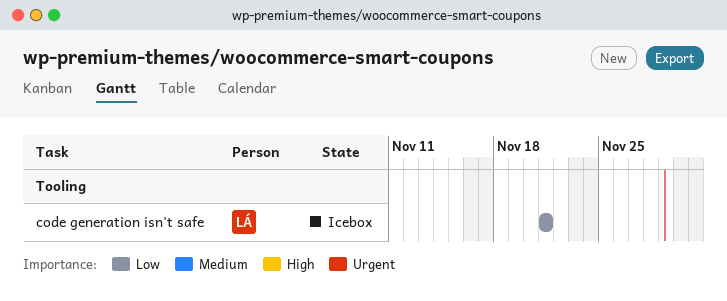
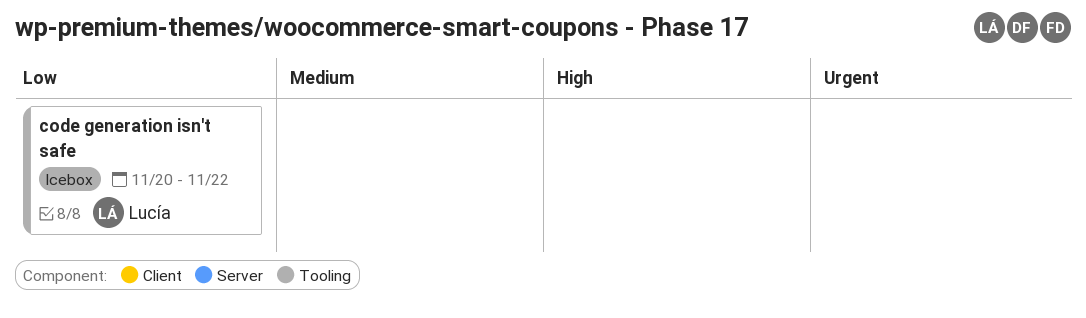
code generation isn't safe, start: Nov 21 -> Nov 20
code generation isn't safe, due: Nov 21 -> Nov 22

